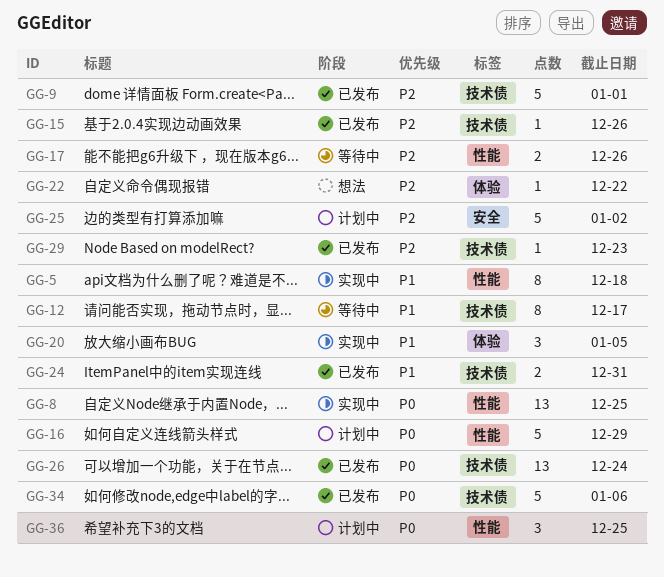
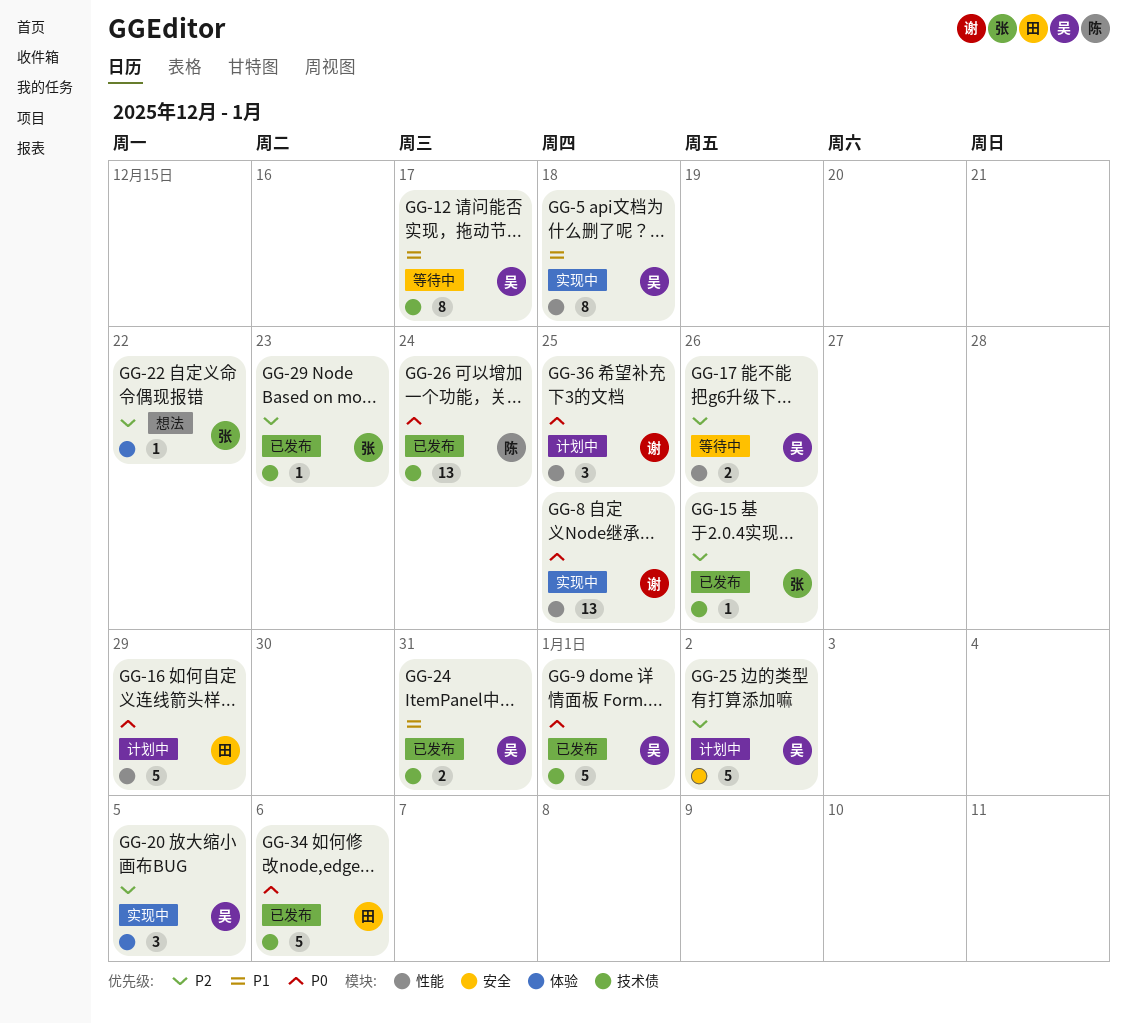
GG-9, priority: P2 -> P0
GG-20, priority: P1 -> P2

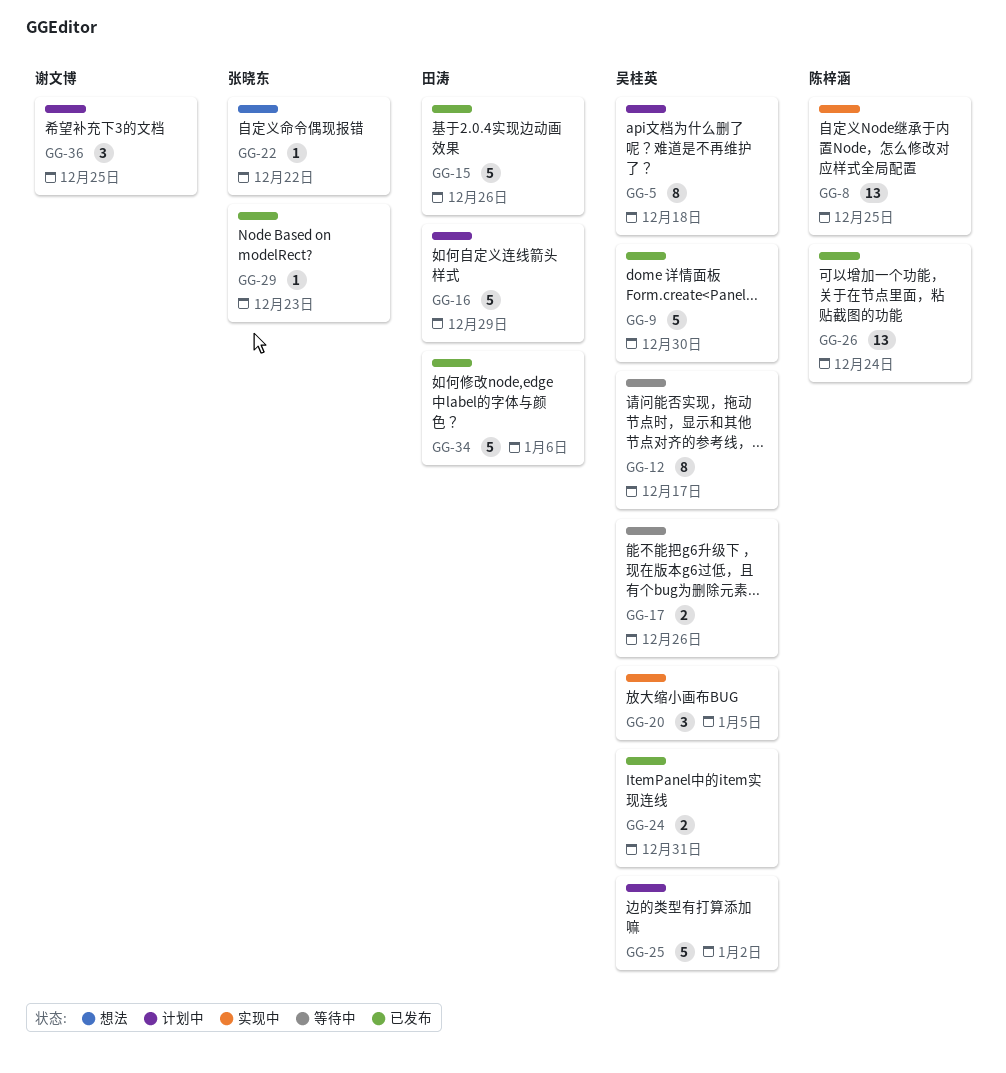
GG-5, status: 实现中 -> 计划中
GG-8, owner: 谢文博 -> 陈梓涵
GG-9, due: Jan 1 -> Dec 30
GG-15, owner: 张晓东 -> 田涛
GG-15, estimate: 1 -> 5

